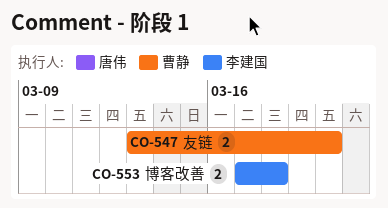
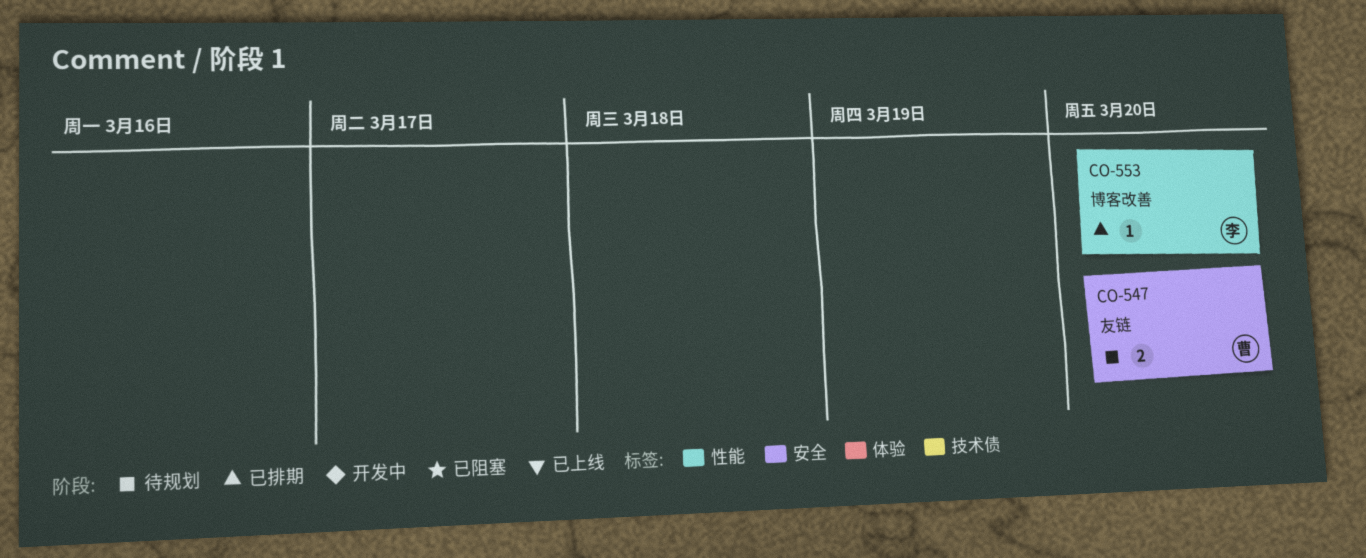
CO-553, estimate: 2 -> 1
CO-553, due: Mar 18 -> Mar 20

